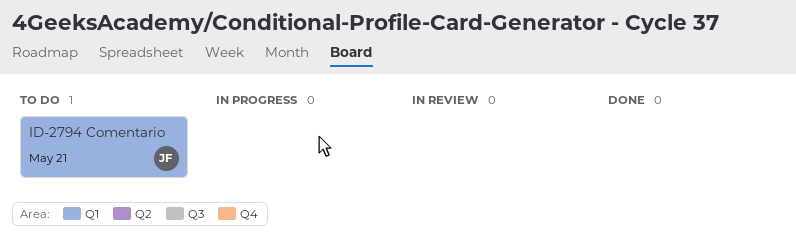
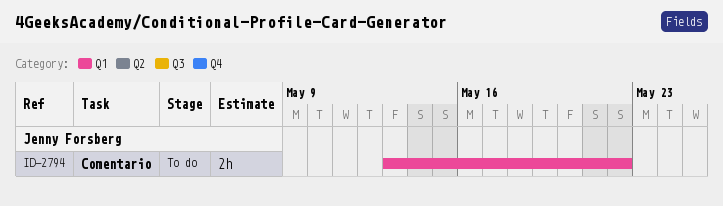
ID-2794, due: May 21 -> May 22

